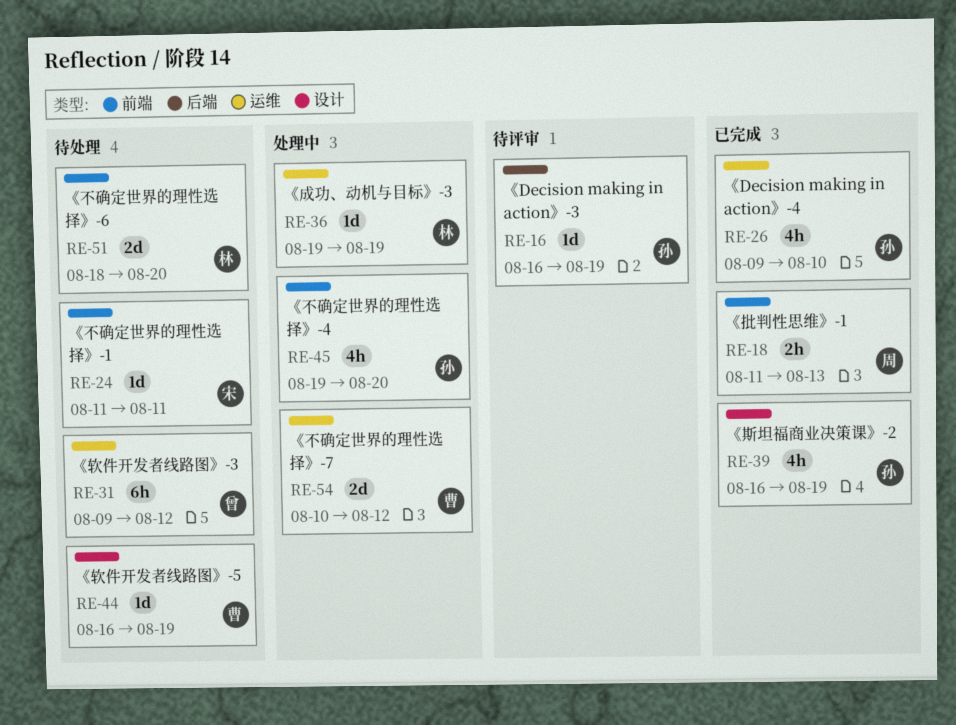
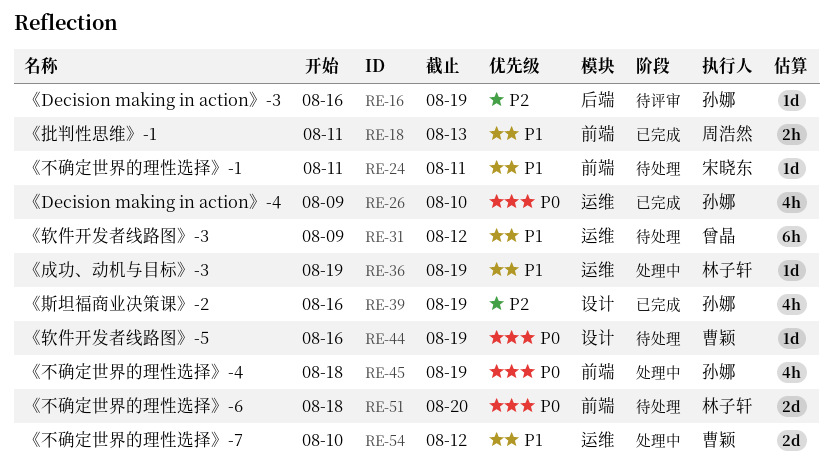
RE-45, start: Aug 19 -> Aug 18
RE-45, due: Aug 20 -> Aug 19

